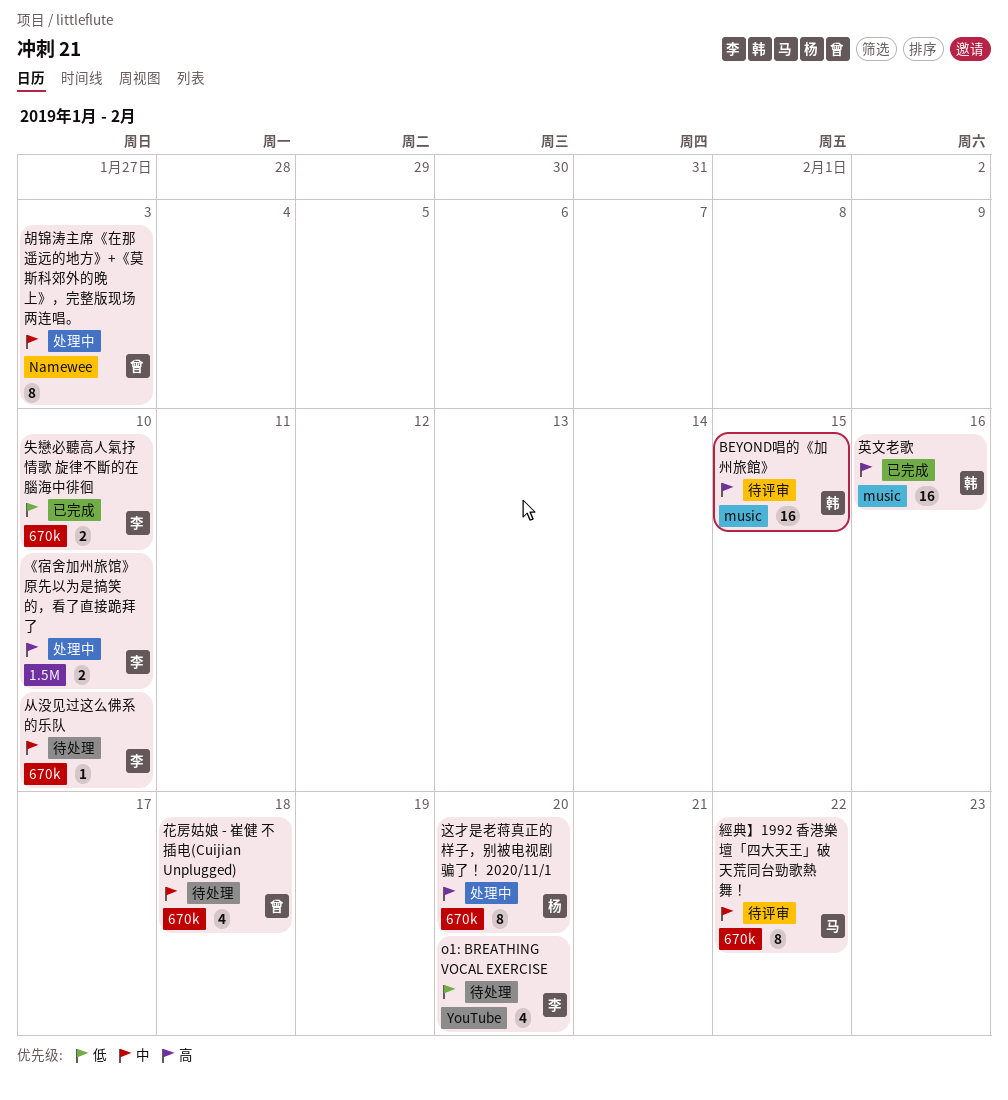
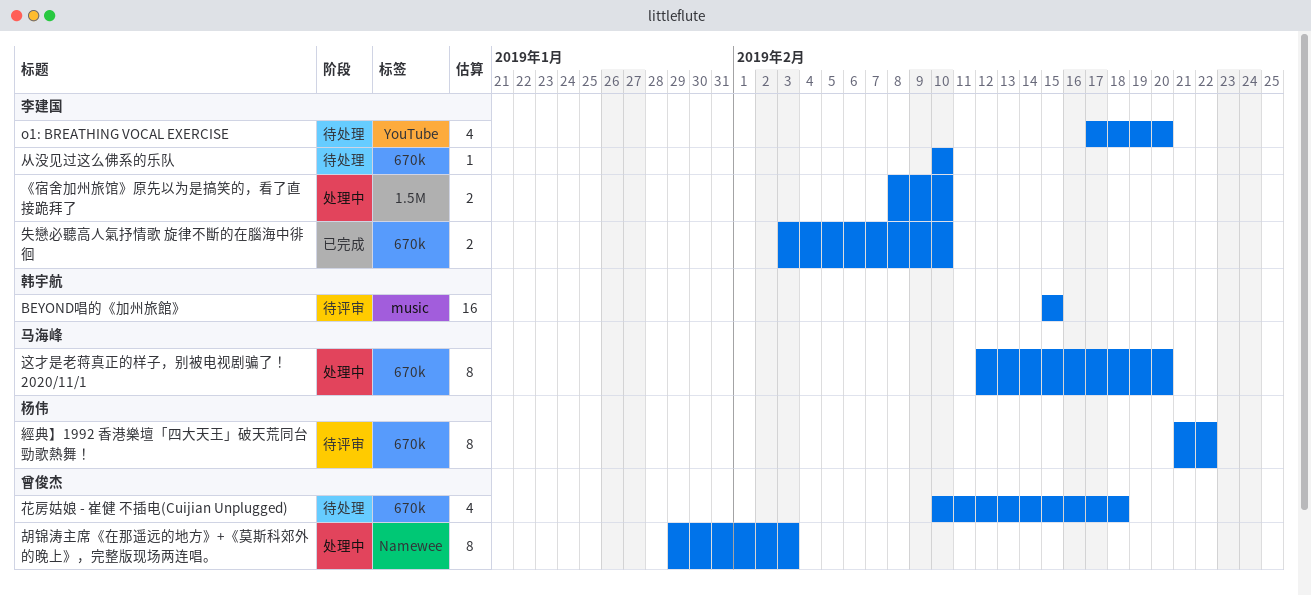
經典】1992 香港樂壇「四大天王」破天荒同台勁歌熱舞！, owner: 马海峰 -> 杨伟
英文老歌: present -> none
这才是老蒋真正的样子，别被电视剧骗了！ 2020/11/1, owner: 杨伟 -> 马海峰

